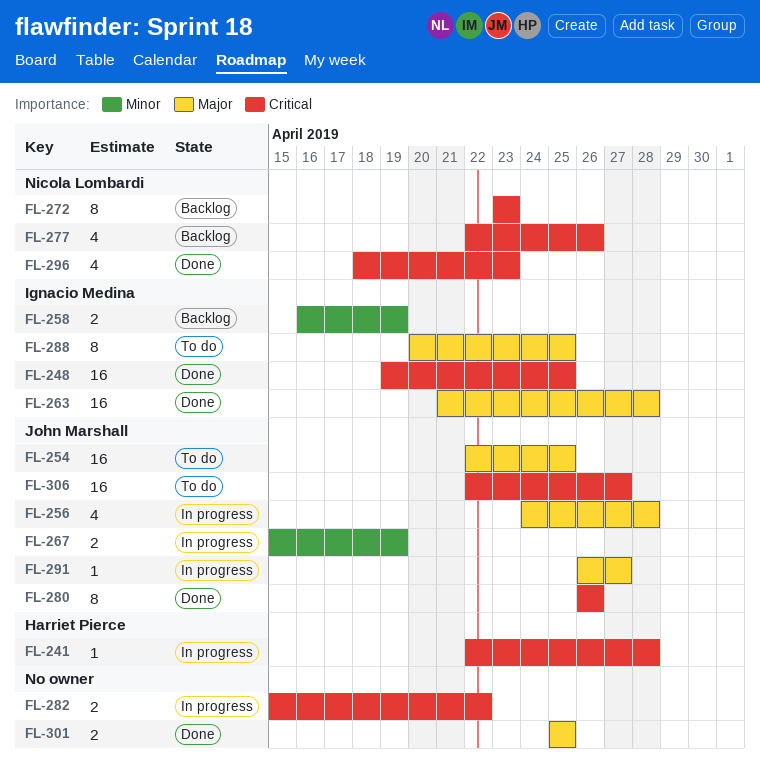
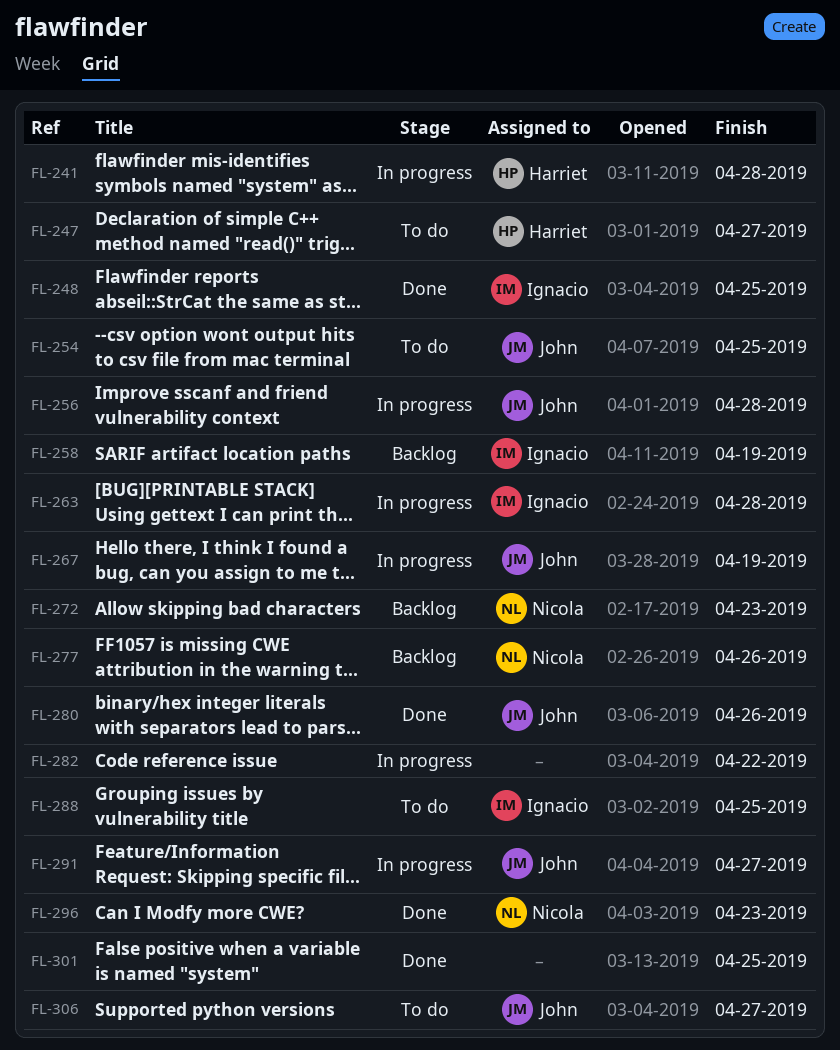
FL-247: none -> present
FL-263, status: Done -> In progress

